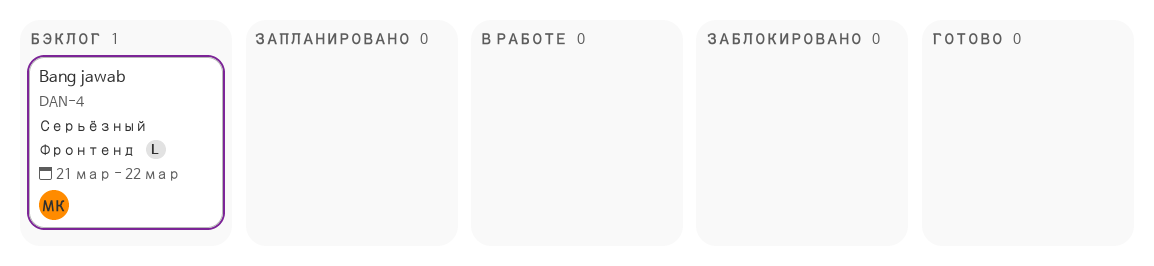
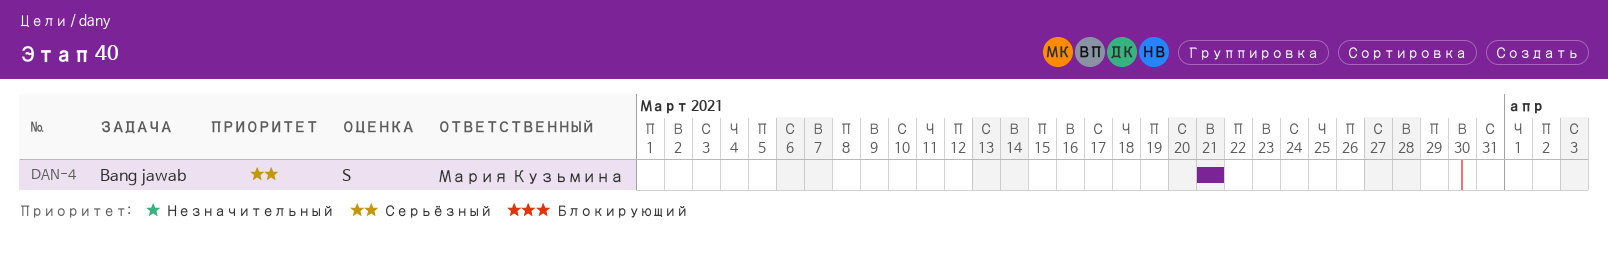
DAN-4, estimate: L -> S
DAN-4, due: Mar 22 -> Mar 21

